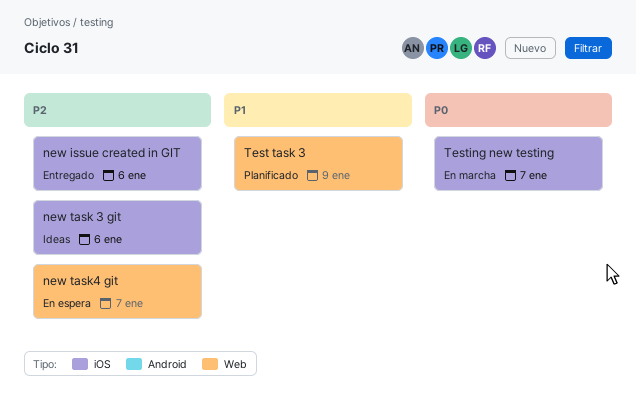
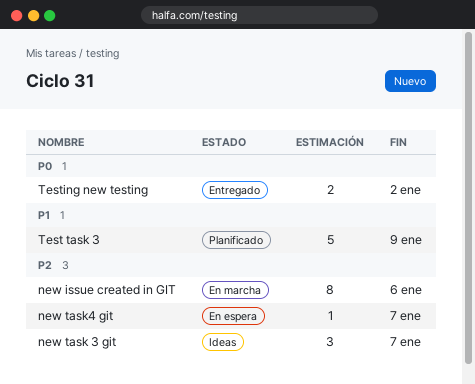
new issue created in GIT, status: Entregado -> En marcha
new task 3 git, due: Jan 6 -> Jan 7
Testing new testing, status: En marcha -> Entregado
Testing new testing, due: Jan 7 -> Jan 2

